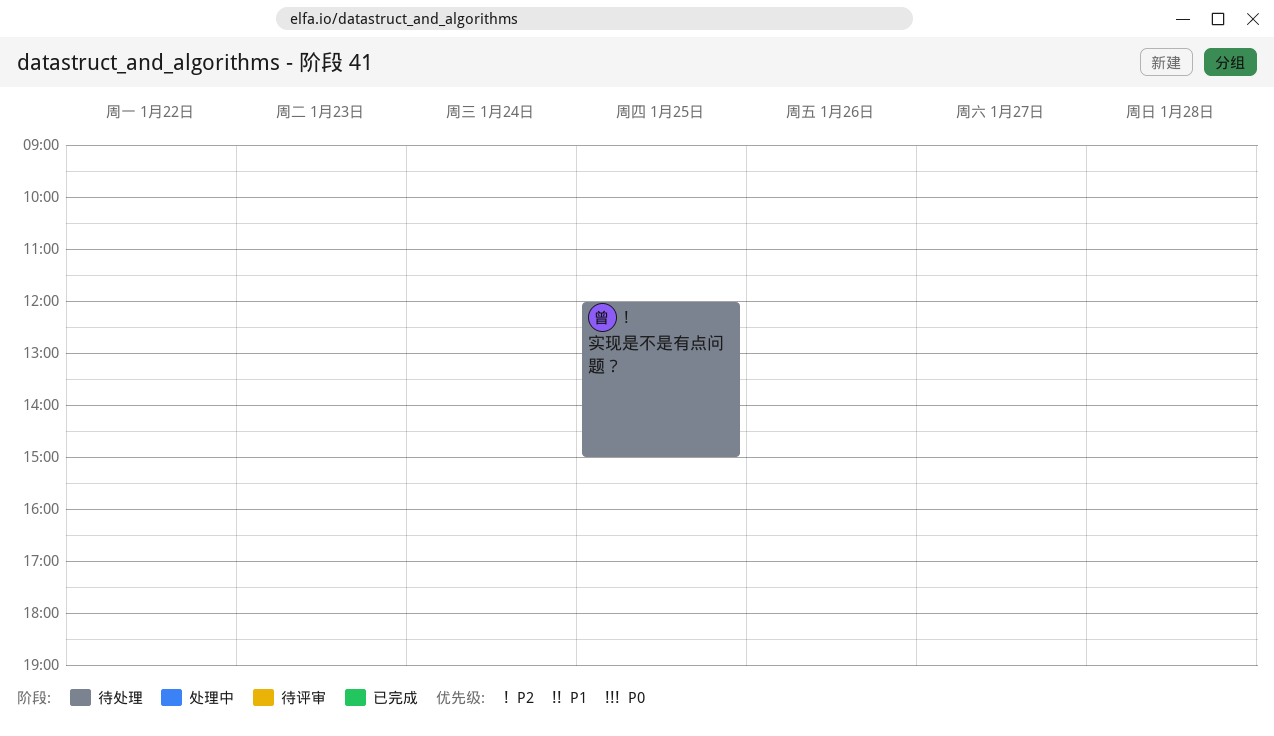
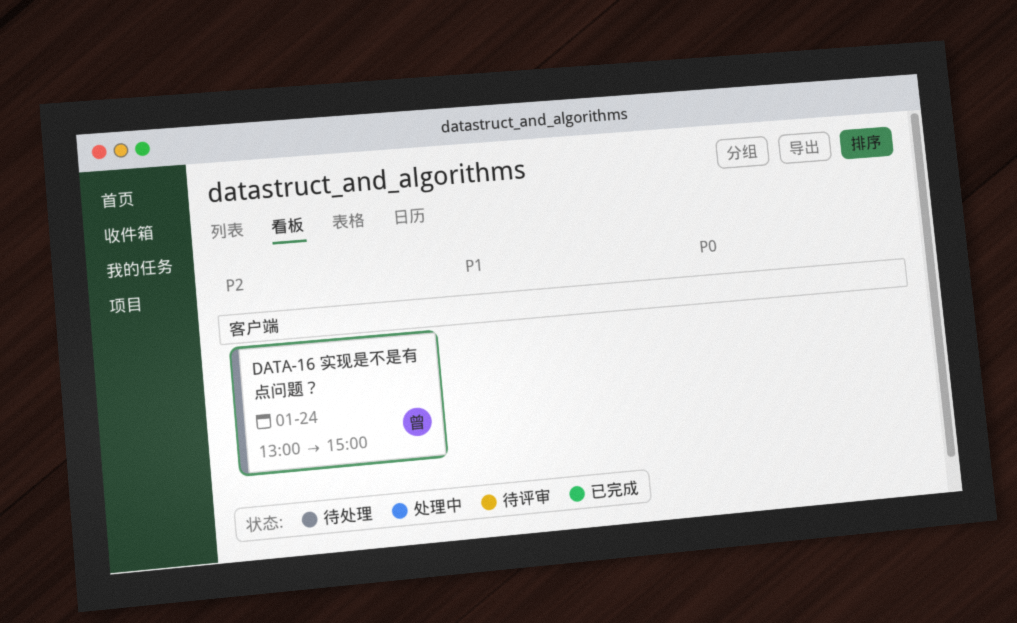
实现是不是有点问题？, day: Jan 25 -> Jan 24
实现是不是有点问题？, begins: 12:00 -> 13:00

